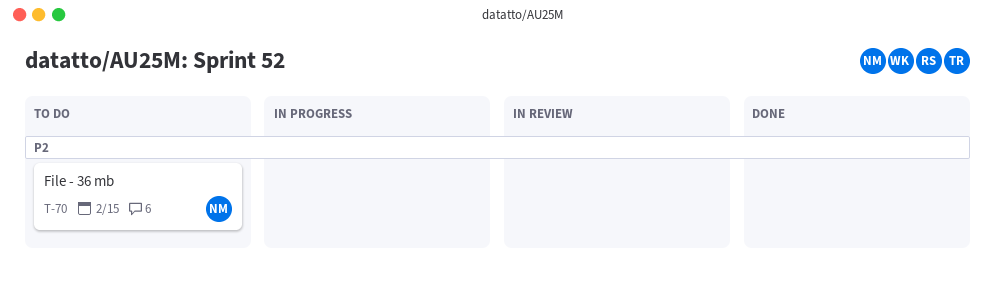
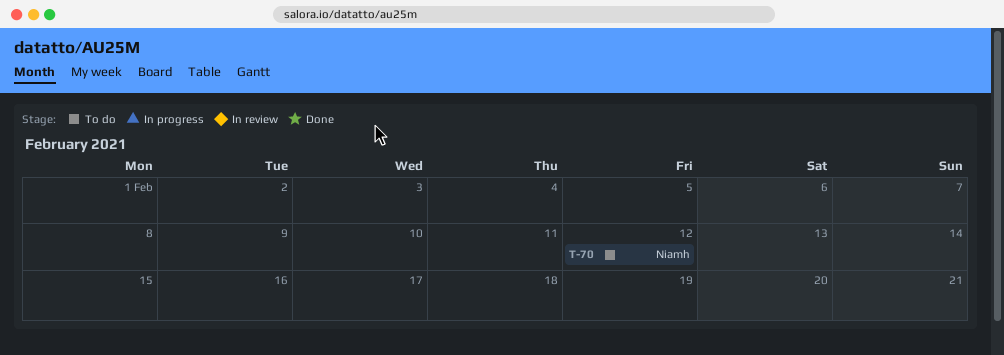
T-70, due: Feb 15 -> Feb 12

